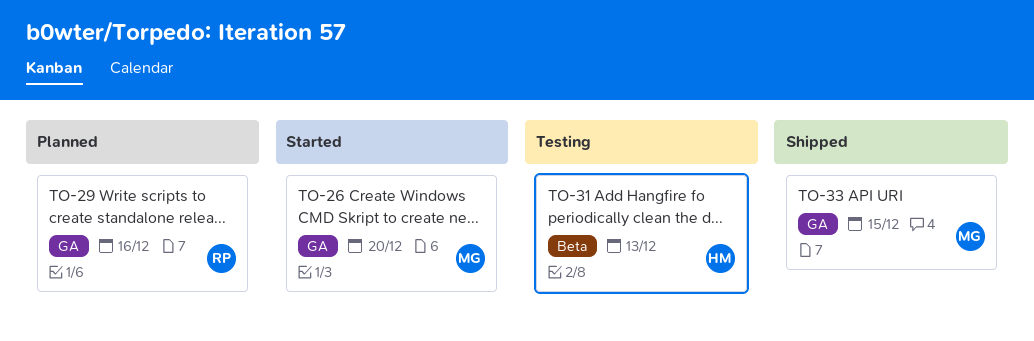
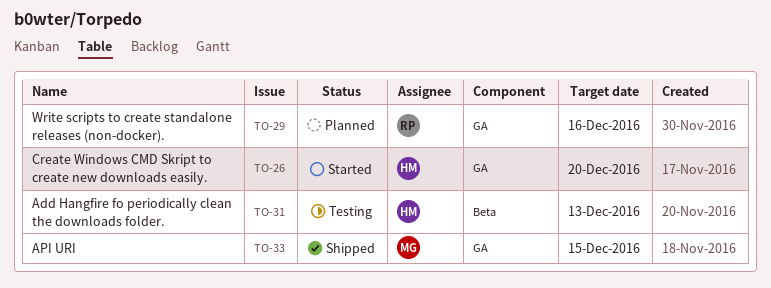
TO-26, owner: MG -> HM

